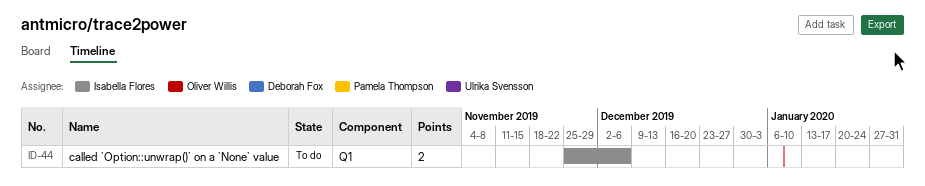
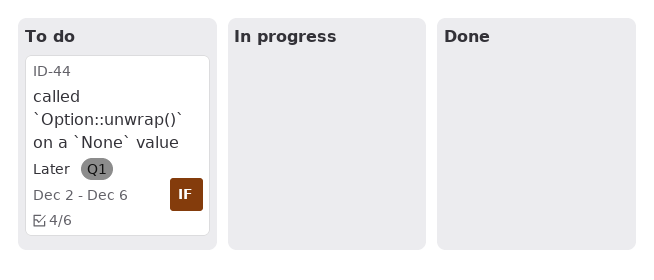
ID-44, start: Nov 25 -> Dec 2

